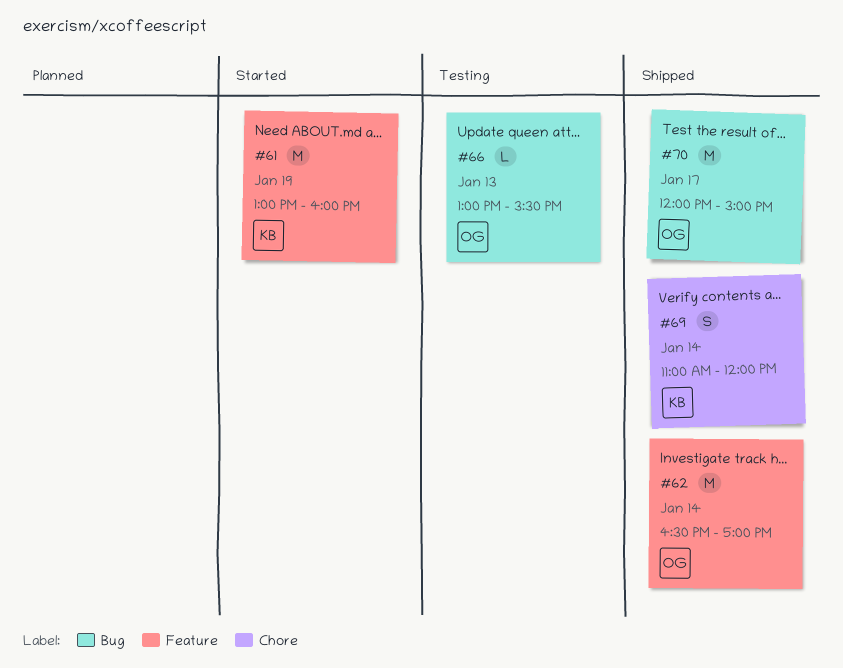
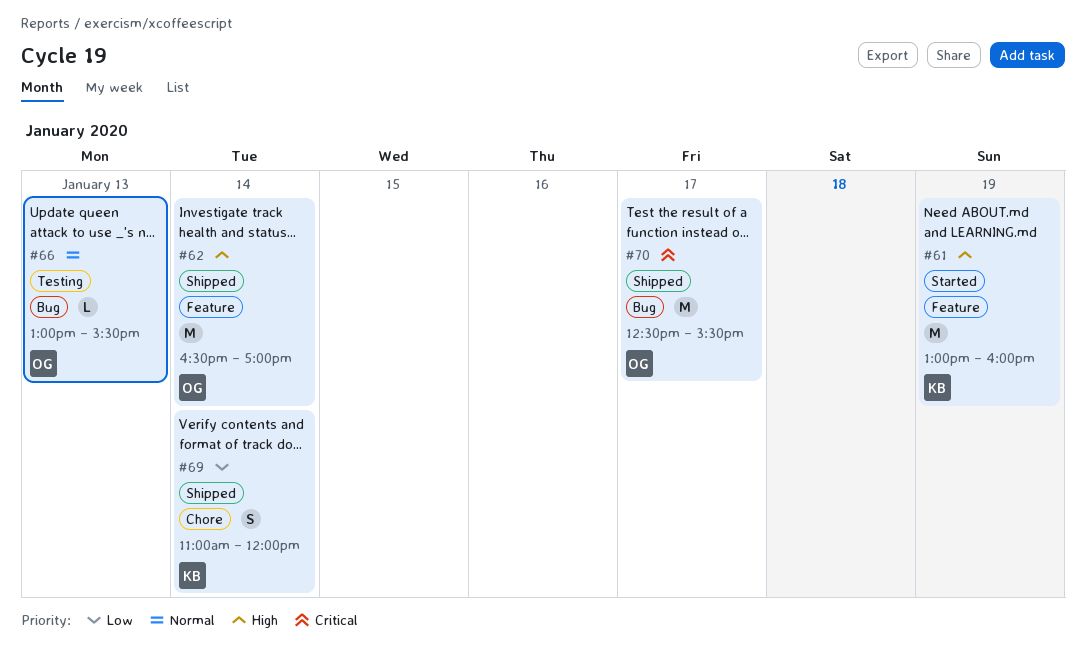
#70, begins: 12:00 -> 12:30
#70, ends: 15:00 -> 15:30

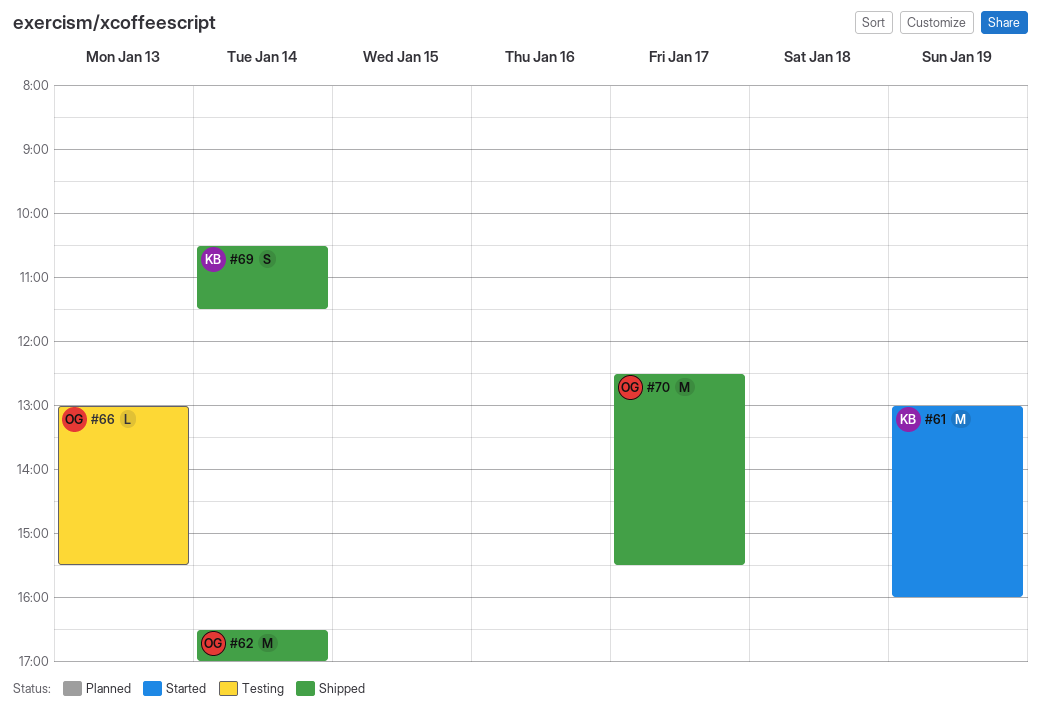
#69, begins: 11:00 -> 10:30
#69, ends: 12:00 -> 11:30

